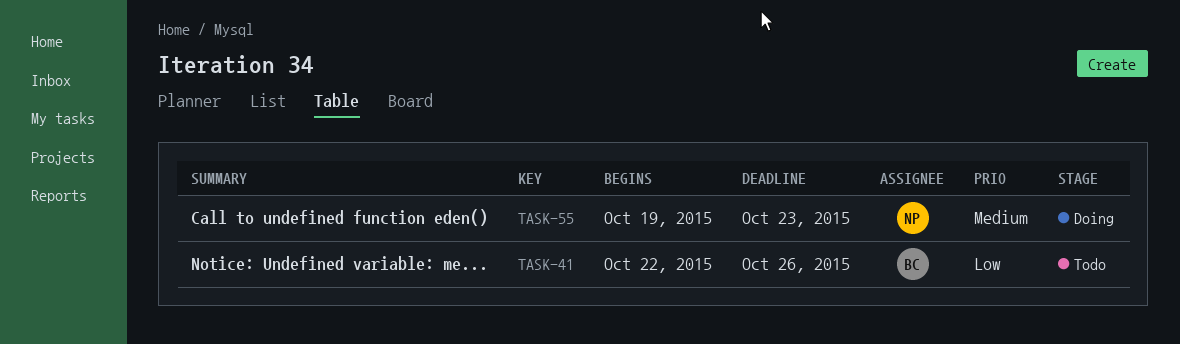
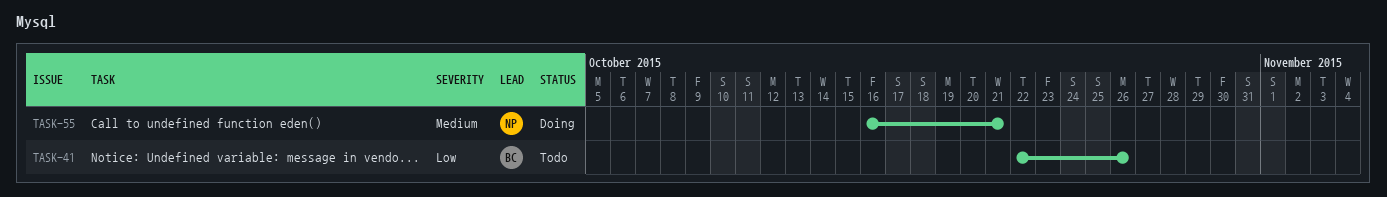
TASK-55, start: Oct 19 -> Oct 16
TASK-55, due: Oct 23 -> Oct 21

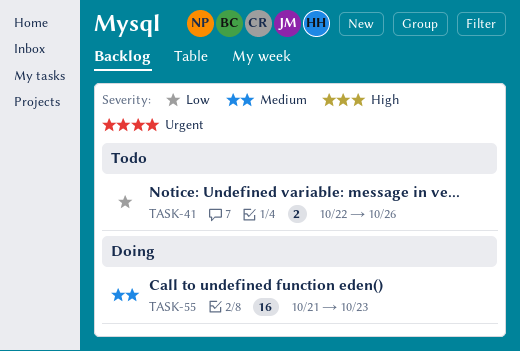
TASK-55, start: Oct 16 -> Oct 21
TASK-55, due: Oct 21 -> Oct 23

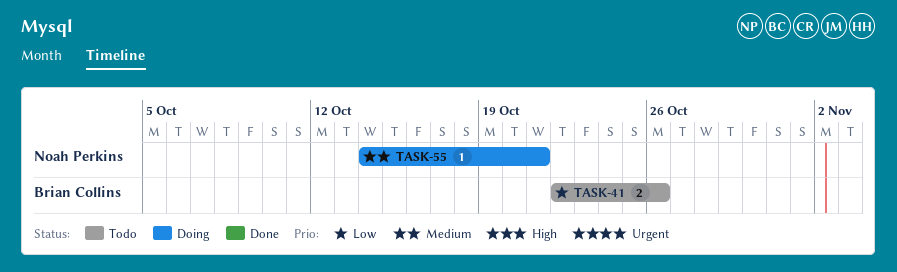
TASK-55, estimate: 16 -> 1
TASK-55, start: Oct 21 -> Oct 14
TASK-55, due: Oct 23 -> Oct 21

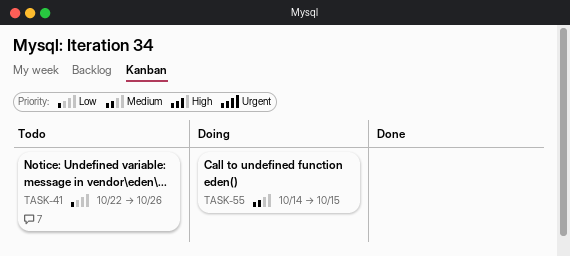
TASK-55, due: Oct 21 -> Oct 15

